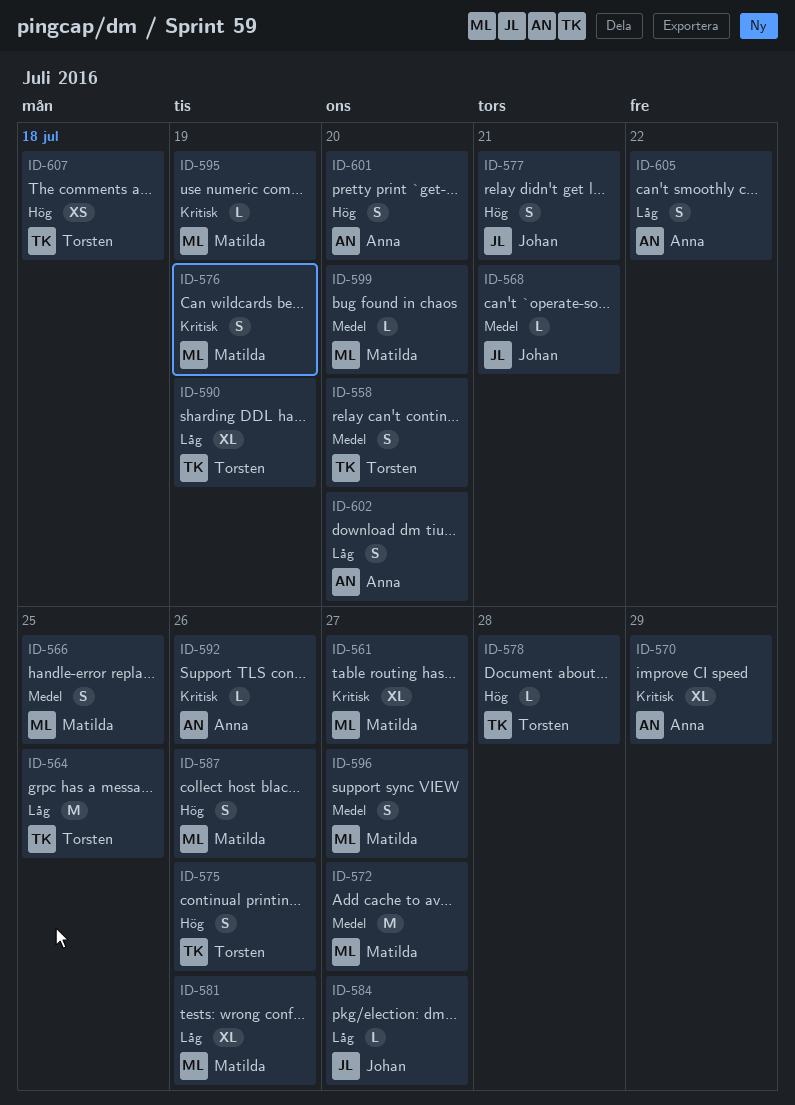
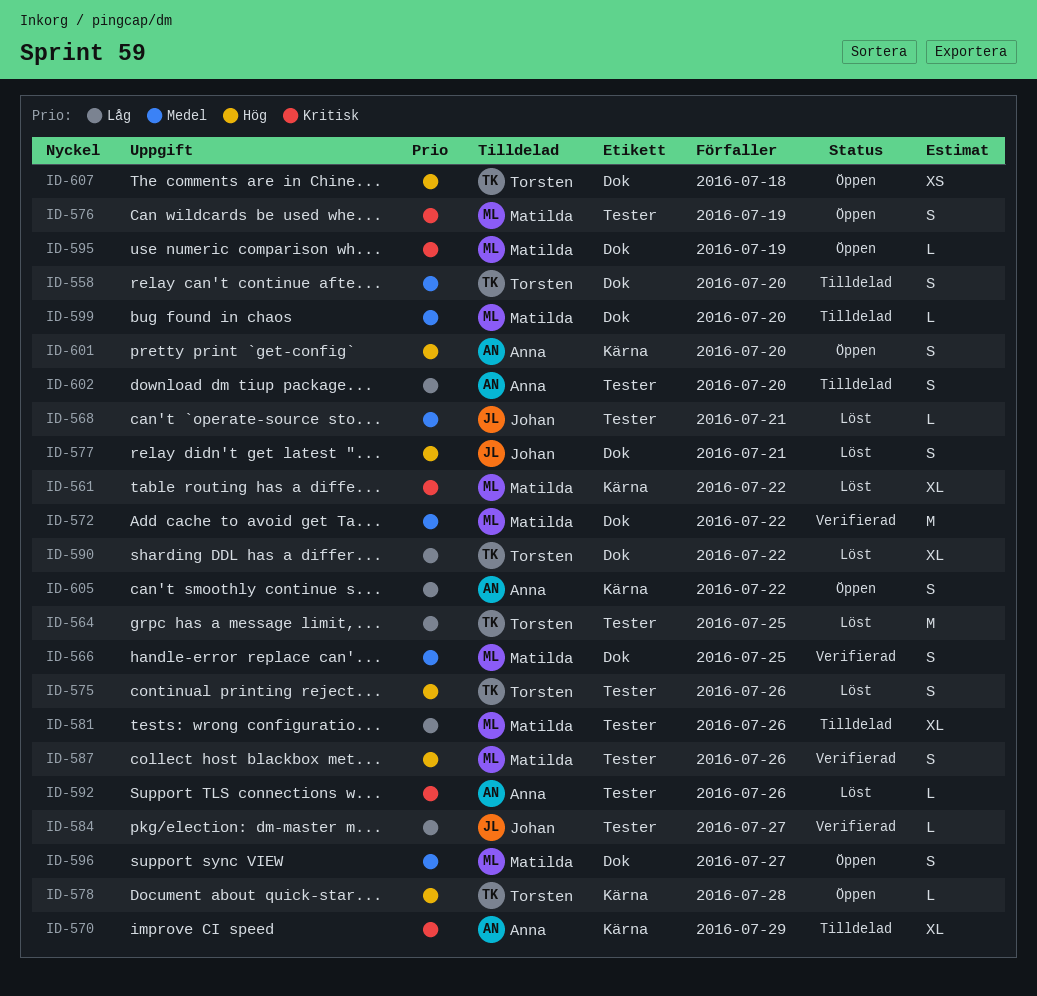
ID-561, due: Jul 27 -> Jul 22
ID-572, due: Jul 27 -> Jul 22
ID-590, due: Jul 19 -> Jul 22

